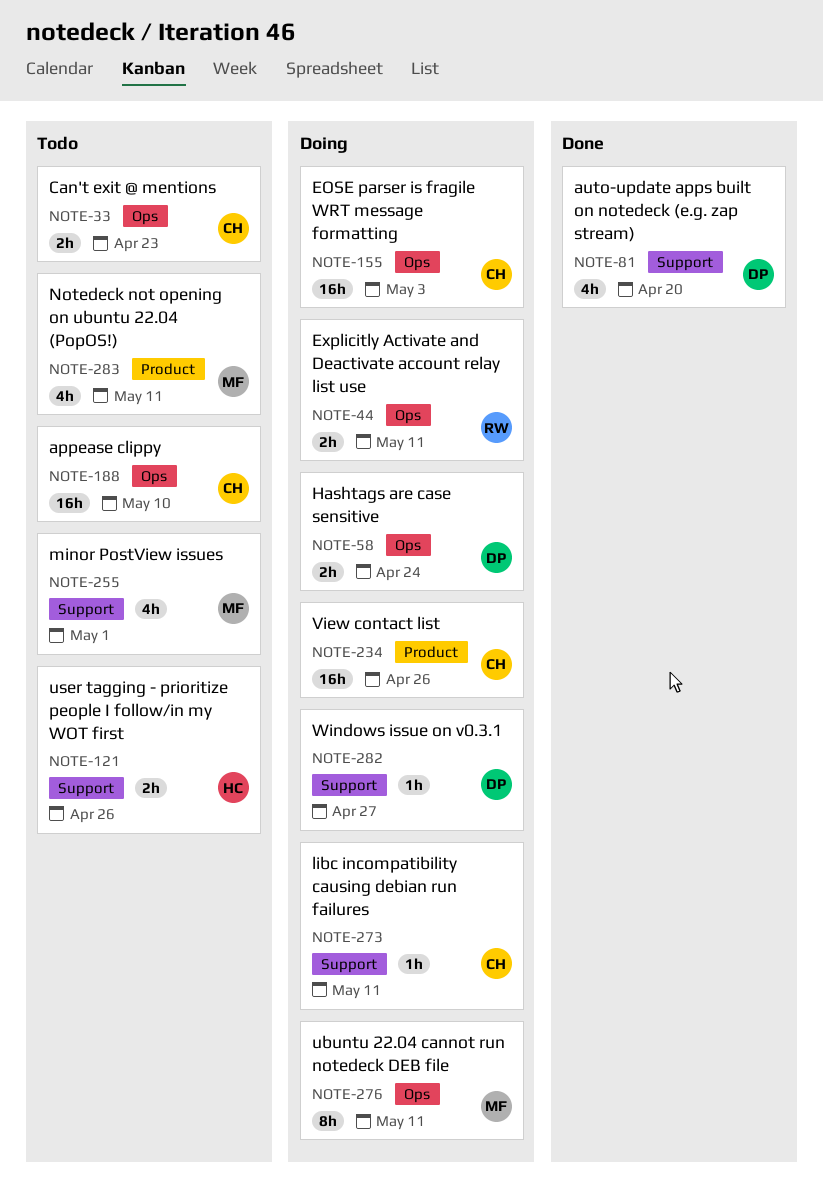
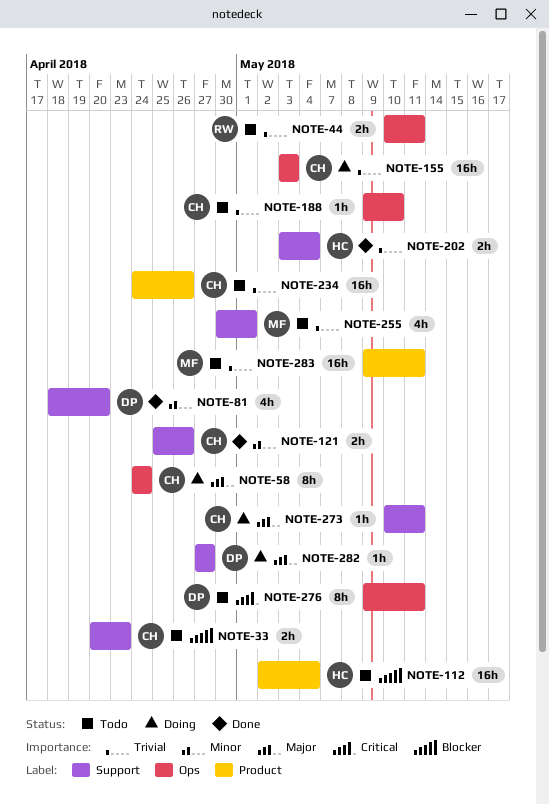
NOTE-33, label: Ops -> Support
NOTE-44, status: Doing -> Todo
NOTE-58, owner: DP -> CH
NOTE-58, estimate: 2h -> 8h
NOTE-112: none -> present
NOTE-121, status: Todo -> Done
NOTE-121, owner: HC -> CH
NOTE-188, estimate: 16h -> 1h
NOTE-202: none -> present
NOTE-234, status: Doing -> Todo
NOTE-276, status: Doing -> Todo
NOTE-276, owner: MF -> DP
NOTE-283, estimate: 4h -> 16h

